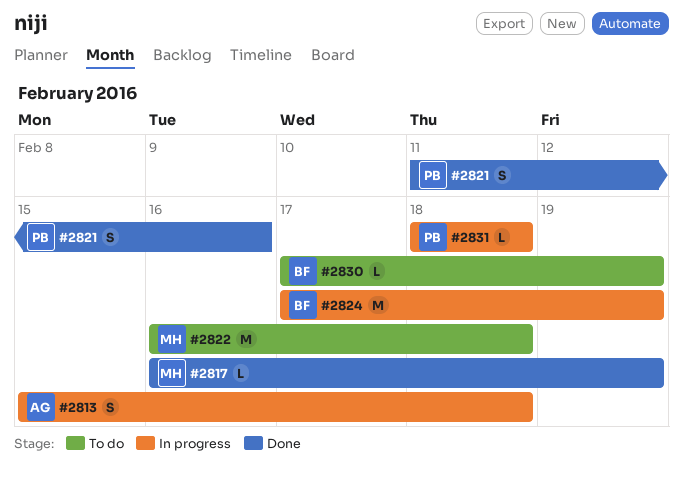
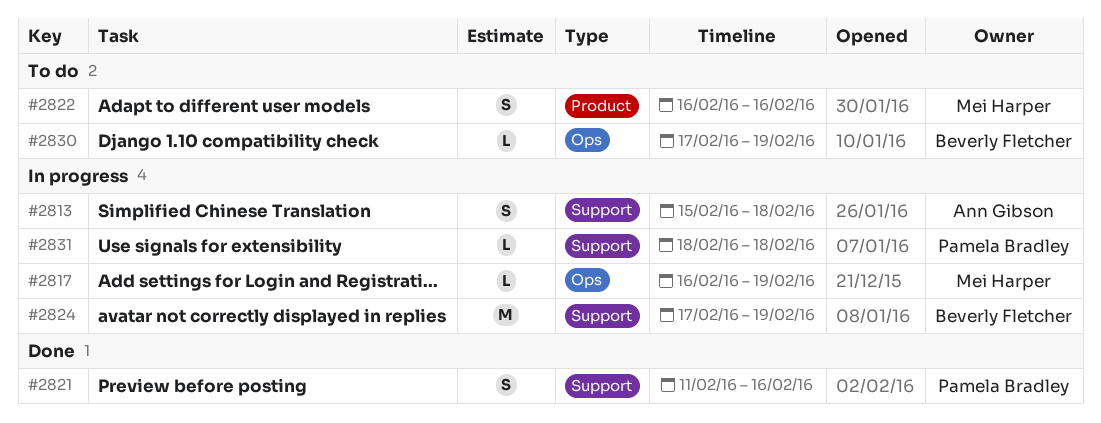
#2817, status: Done -> In progress
#2822, estimate: M -> S
#2822, due: Feb 18 -> Feb 16

